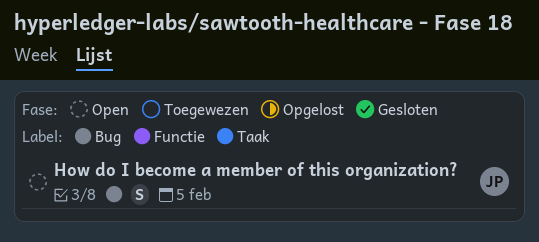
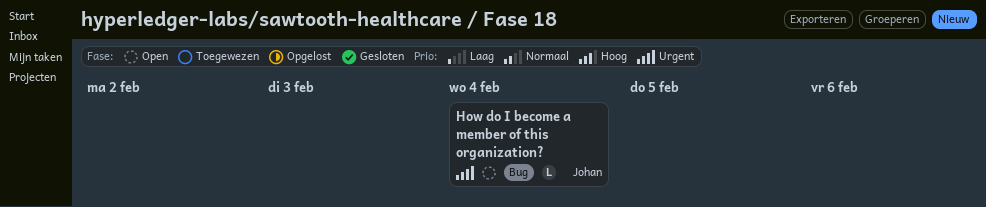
How do I become a member of this organization?, estimate: S -> L
How do I become a member of this organization?, due: Feb 5 -> Feb 4

